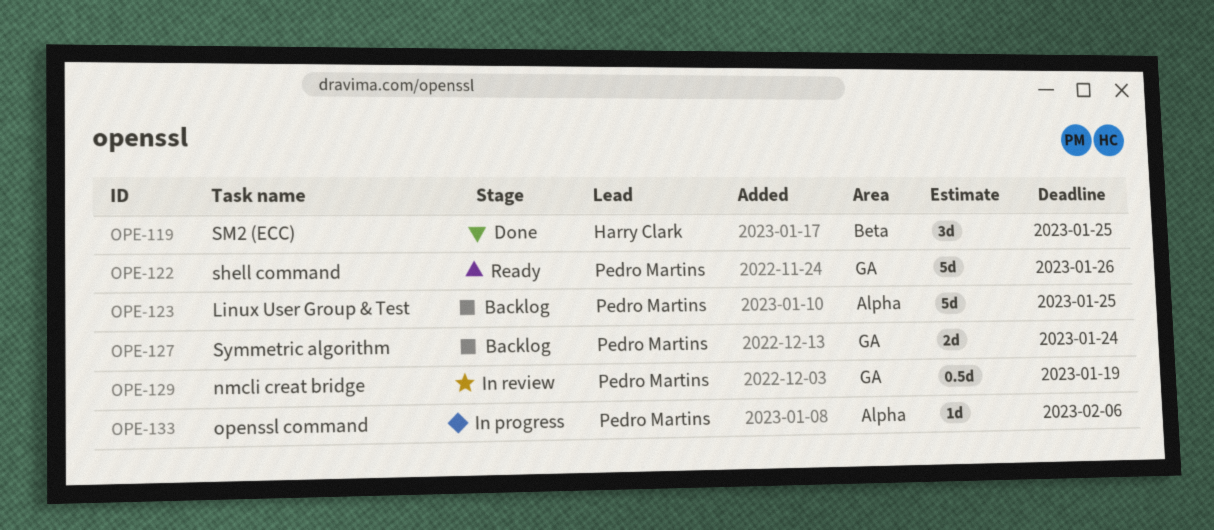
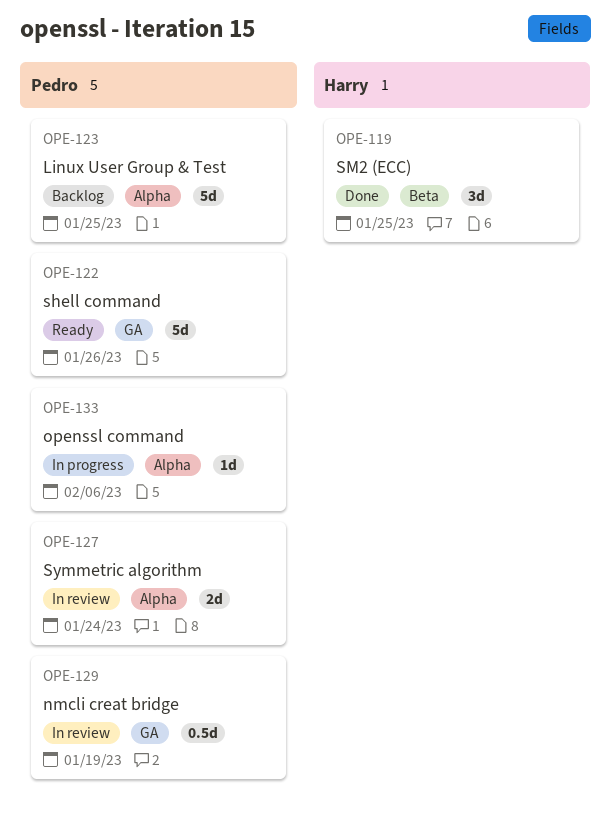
OPE-127, status: Backlog -> In review
OPE-127, label: GA -> Alpha

